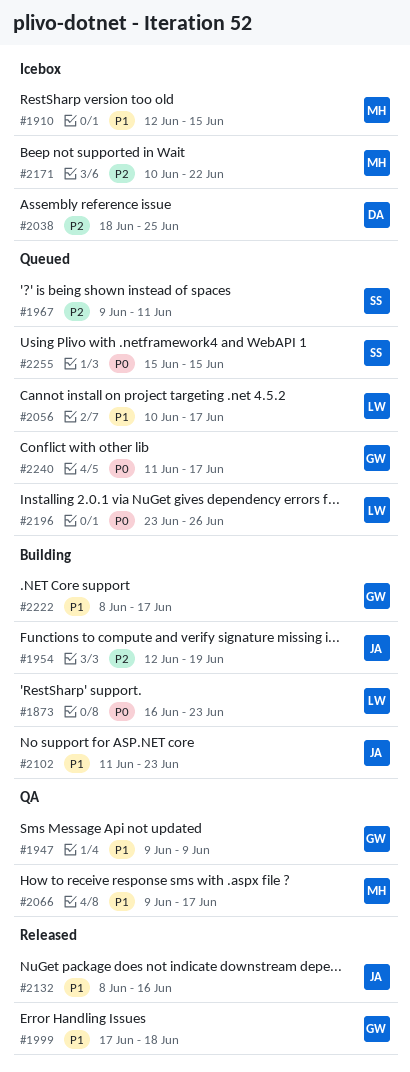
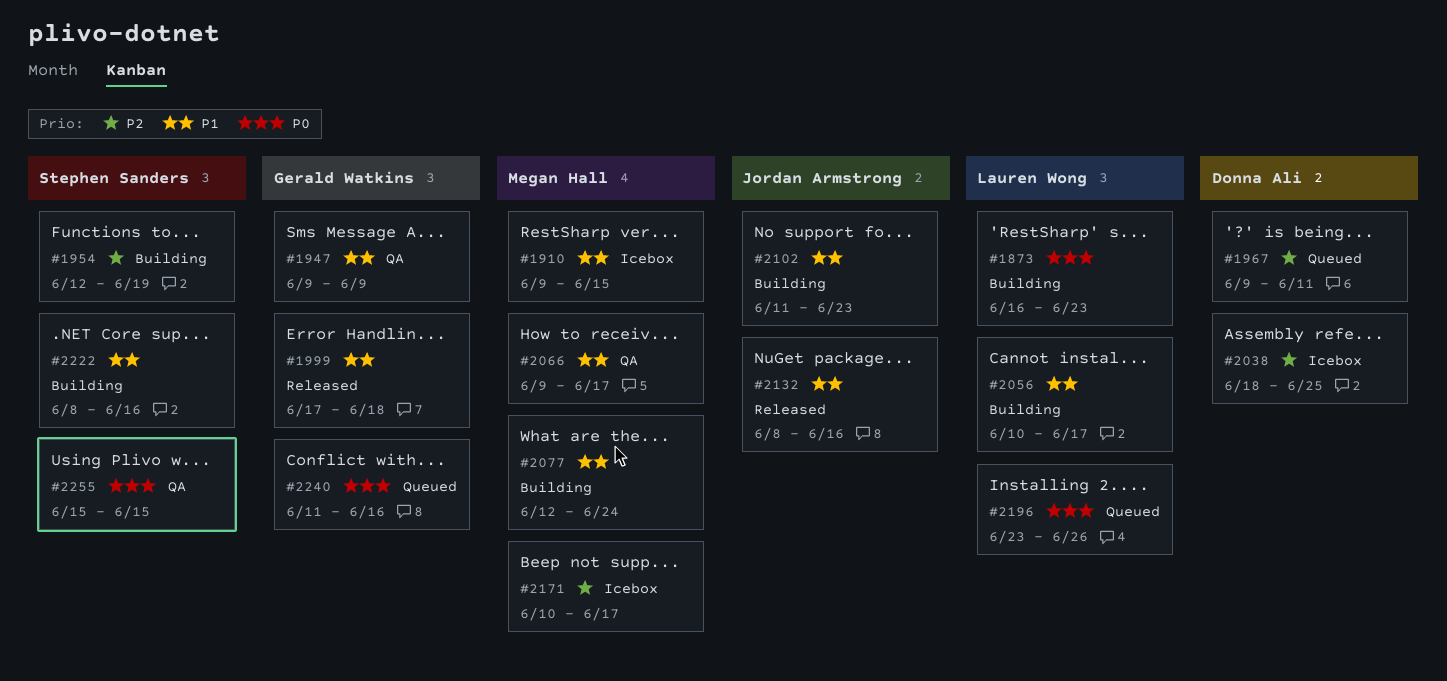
#1910, start: Jun 12 -> Jun 9
#1954, owner: Jordan Armstrong -> Stephen Sanders
#1967, owner: Stephen Sanders -> Donna Ali
#2056, status: Queued -> Building
#2077: none -> present
#2171, due: Jun 22 -> Jun 17
#2222, owner: Gerald Watkins -> Stephen Sanders
#2222, due: Jun 17 -> Jun 16
#2240, due: Jun 17 -> Jun 16
#2255, status: Queued -> QA

